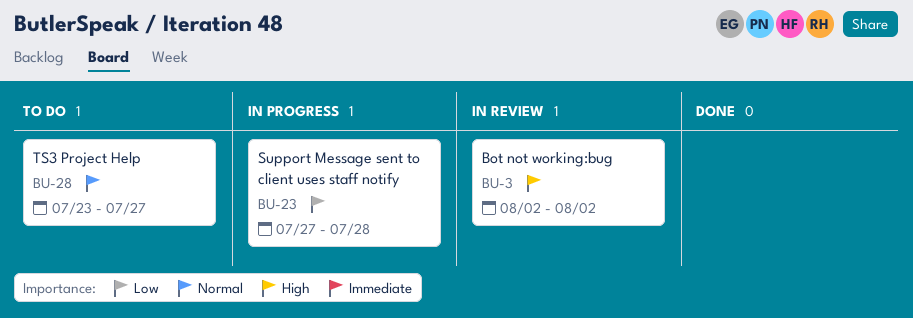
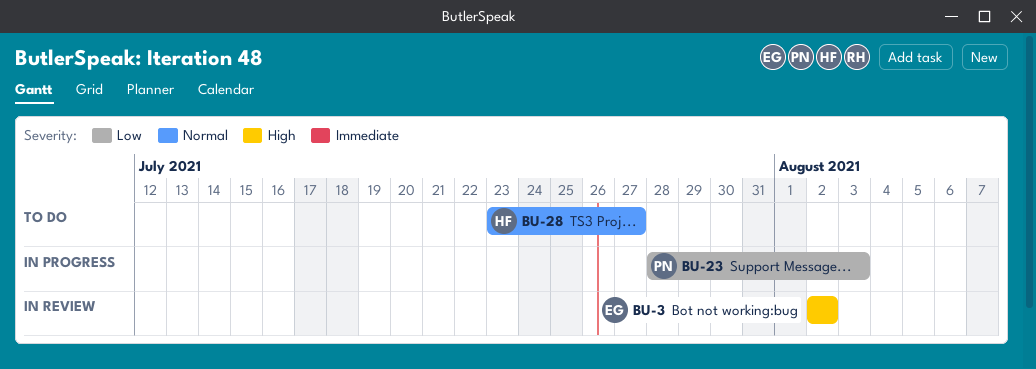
BU-23, start: Jul 27 -> Jul 28
BU-23, due: Jul 28 -> Aug 3

